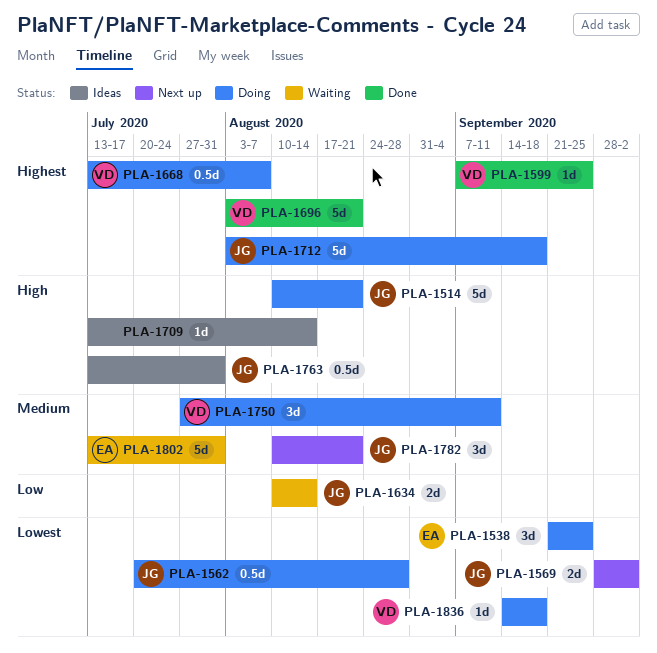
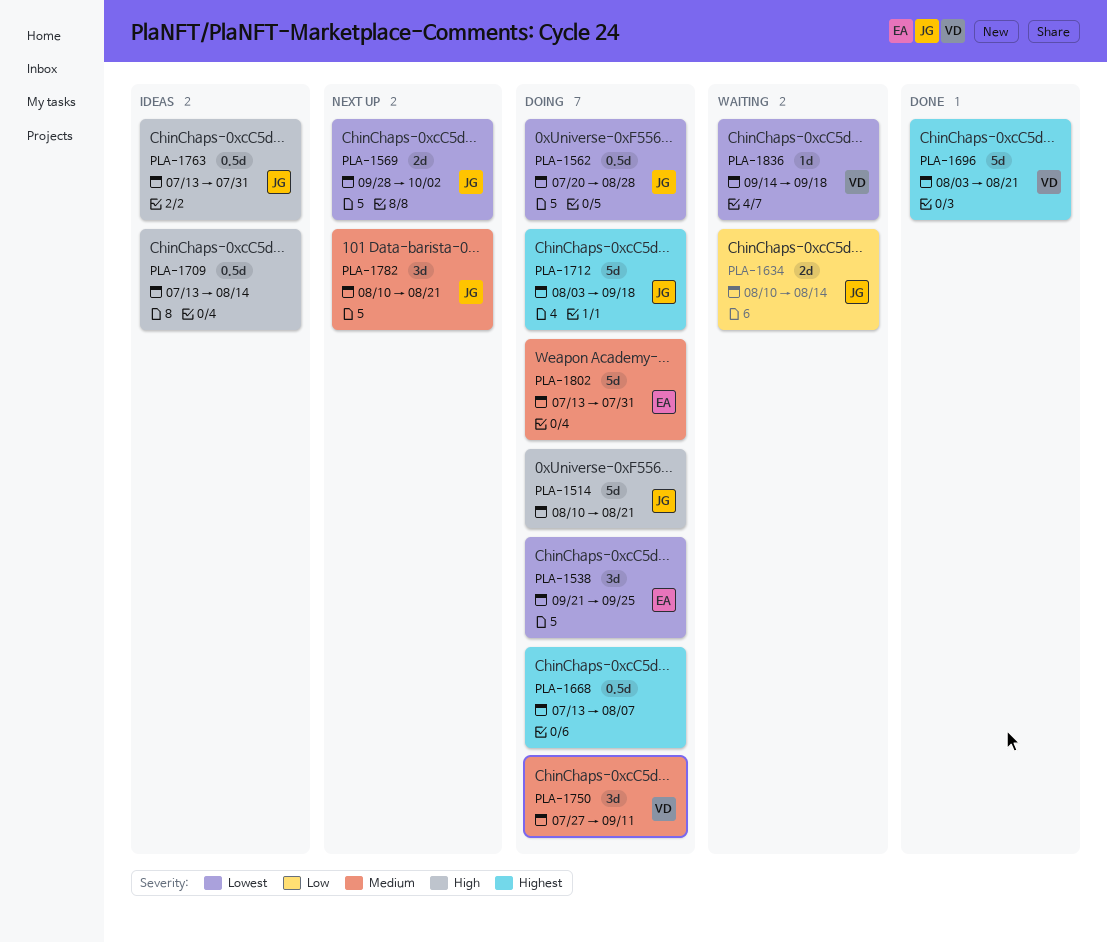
PLA-1599: present -> none
PLA-1668, owner: VD -> none
PLA-1709, estimate: 1d -> 0.5d
PLA-1802, status: Waiting -> Doing
PLA-1836, status: Doing -> Waiting

